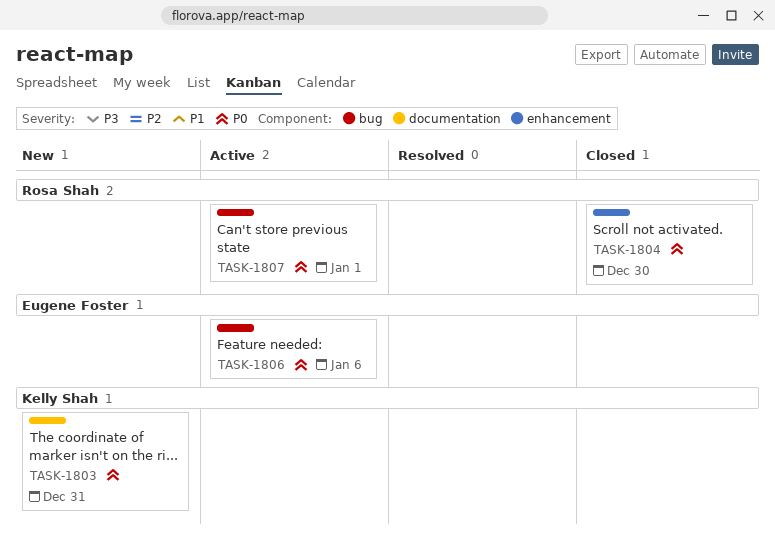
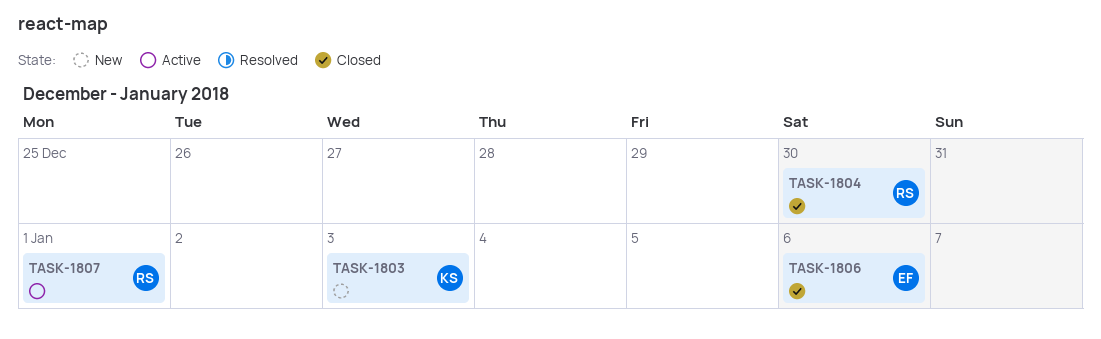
TASK-1803, due: Dec 31 -> Jan 3
TASK-1806, status: Active -> Closed

